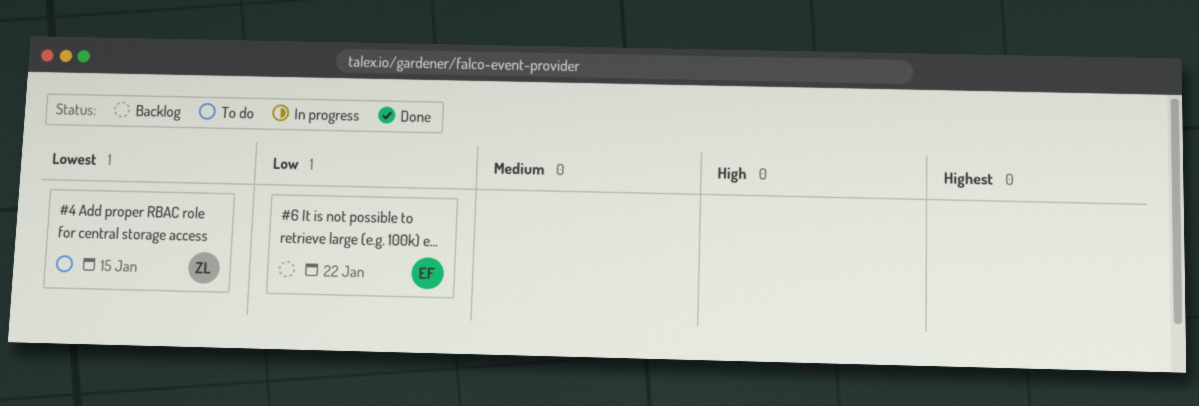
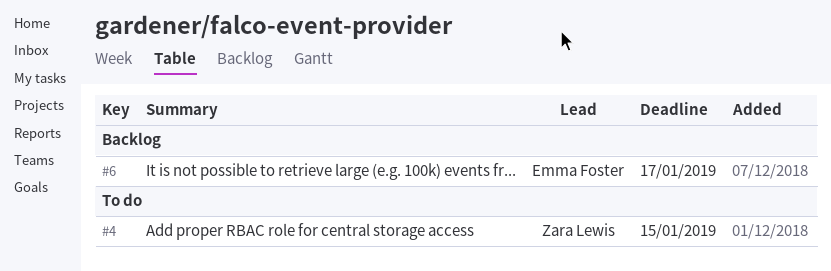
#6, due: Jan 22 -> Jan 17

